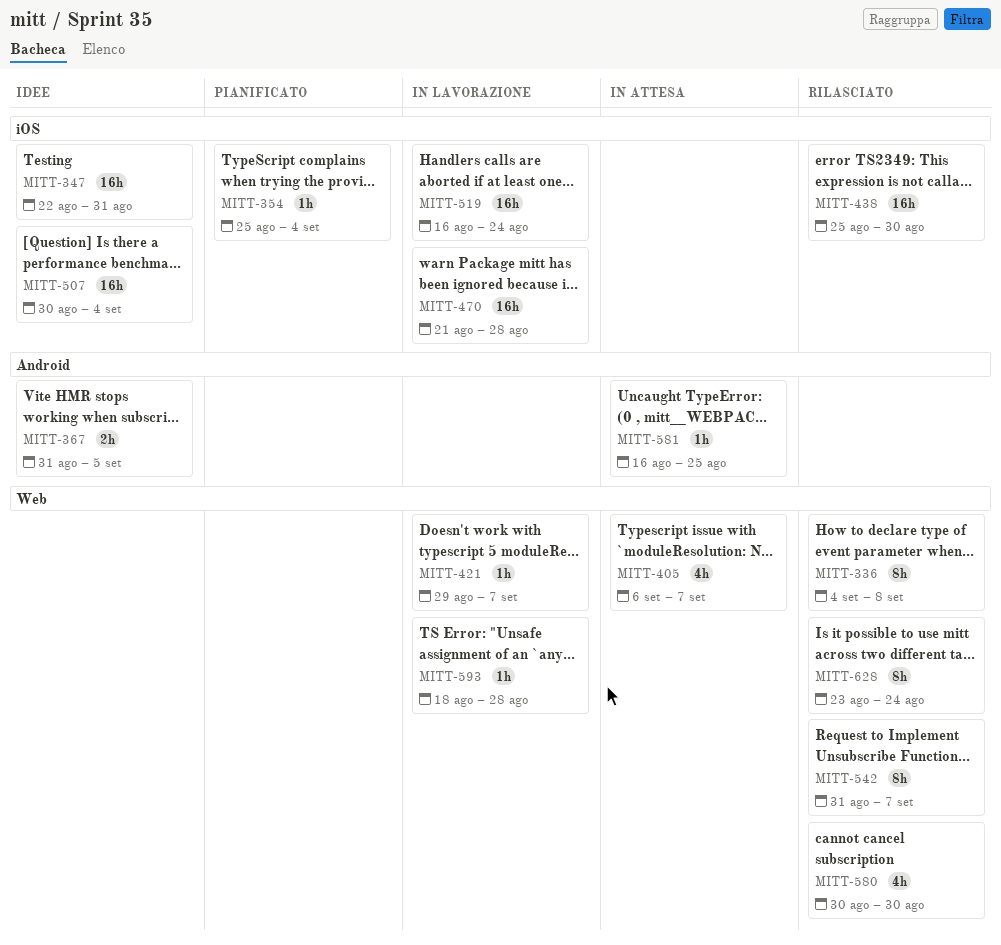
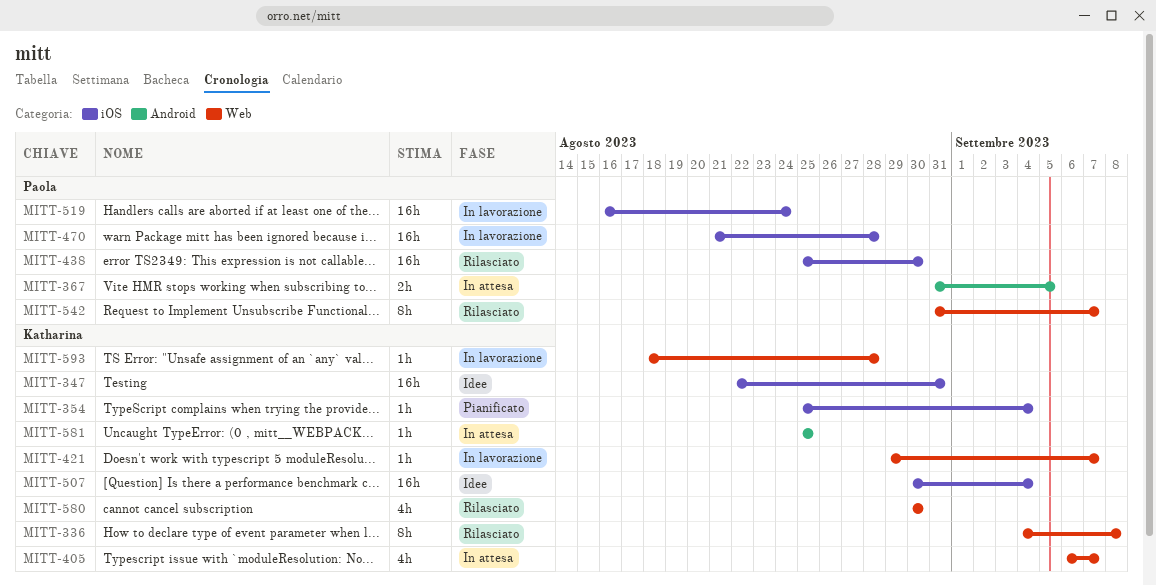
MITT-367, status: Idee -> In attesa
MITT-581, start: Aug 16 -> Aug 25
MITT-628: present -> none

